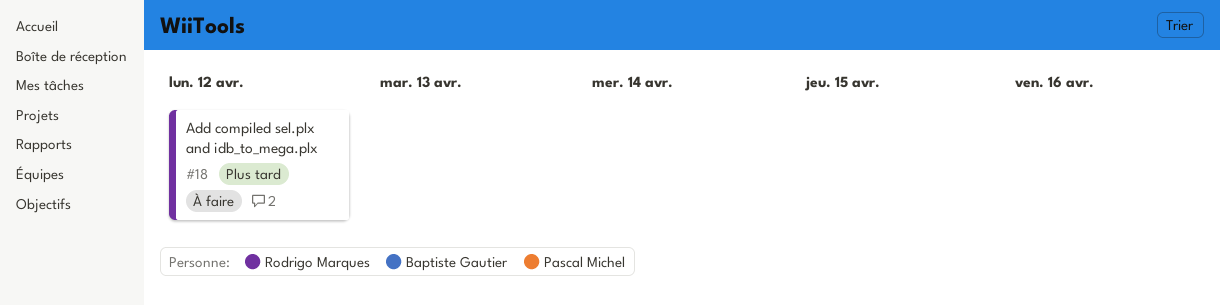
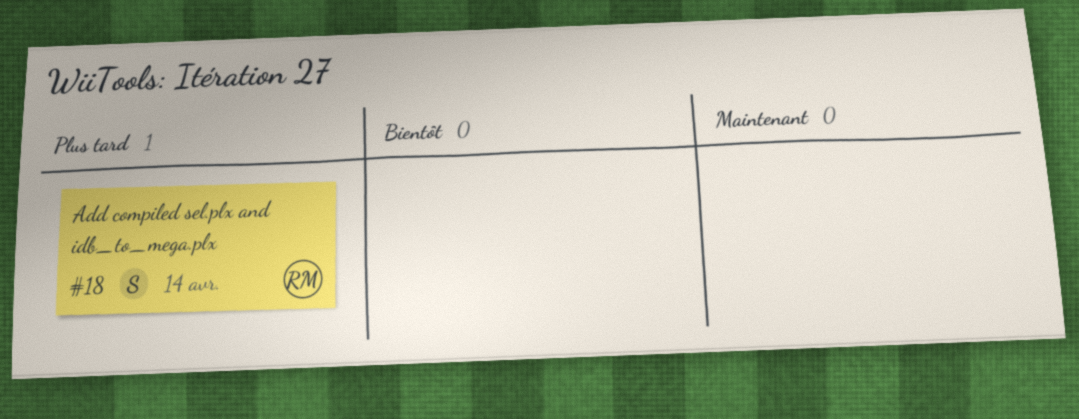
#18, due: Apr 12 -> Apr 14

